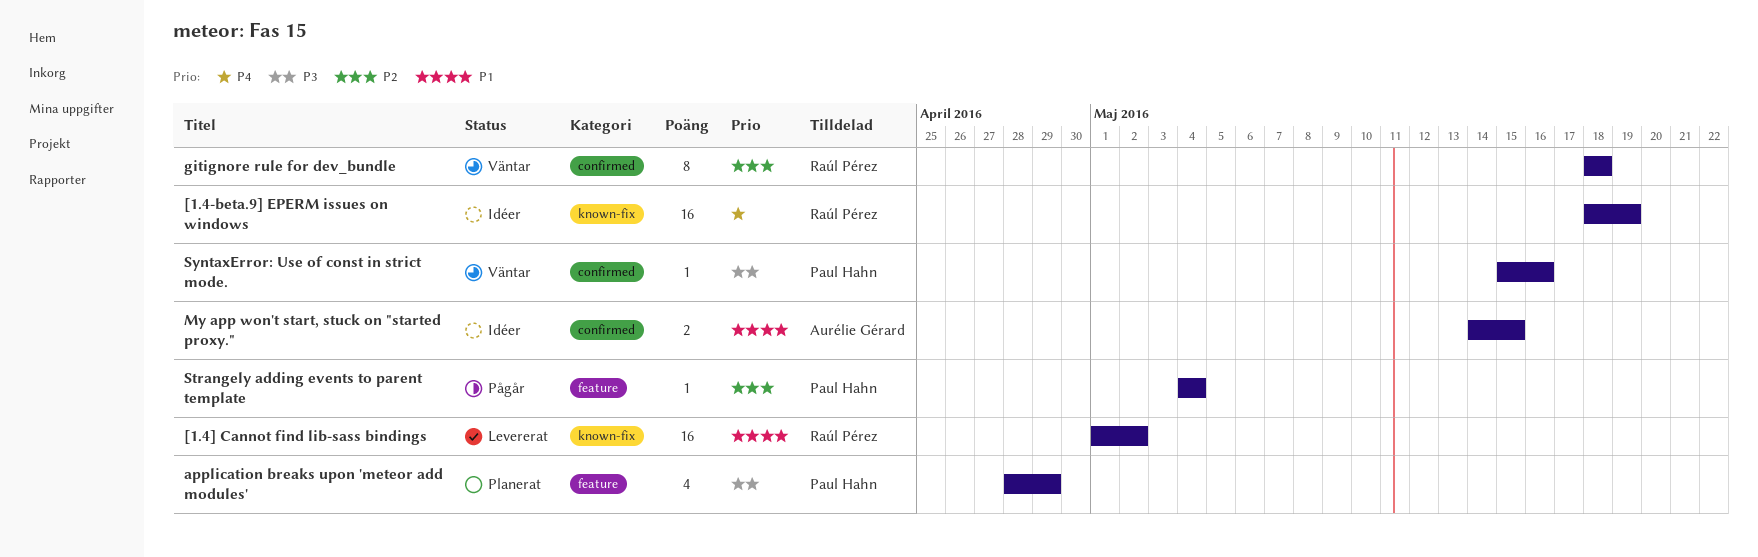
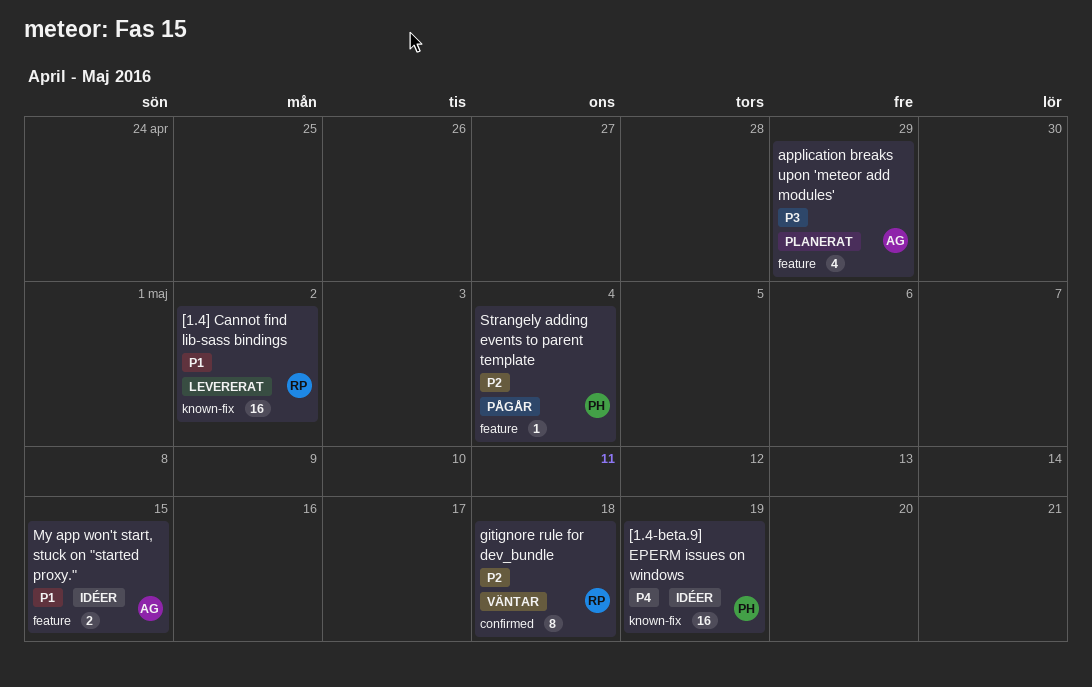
[1.4-beta.9] EPERM issues on windows, owner: Raúl Pérez -> Paul Hahn
application breaks upon 'meteor add modules', owner: Paul Hahn -> Aurélie Gérard
My app won't start, stuck on "started proxy.", label: confirmed -> feature
SyntaxError: Use of const in strict mode.: present -> none

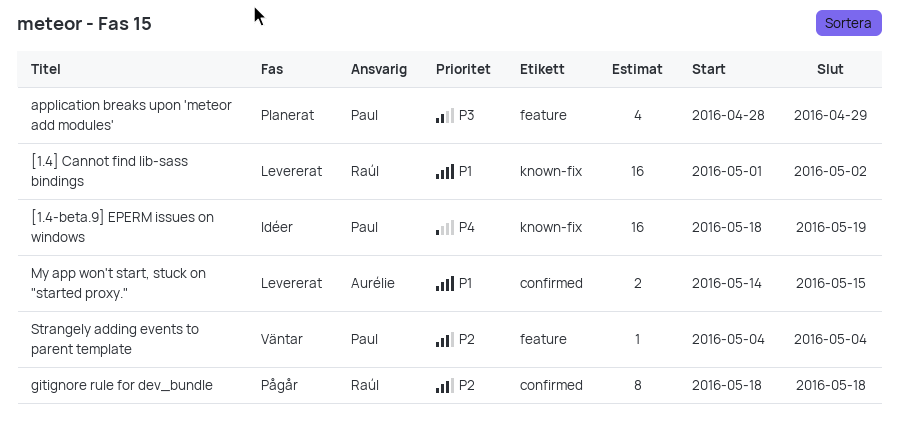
application breaks upon 'meteor add modules', owner: Aurélie -> Paul
gitignore rule for dev_bundle, status: Väntar -> Pågår
My app won't start, stuck on "started proxy.", status: Idéer -> Levererat
My app won't start, stuck on "started proxy.", label: feature -> confirmed
Strangely adding events to parent template, status: Pågår -> Väntar

